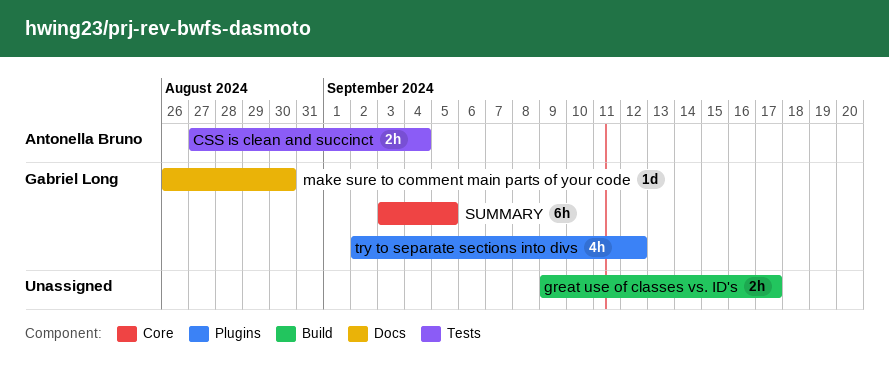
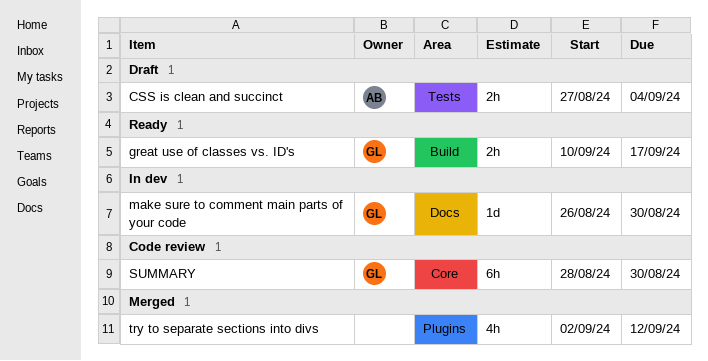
great use of classes vs. ID's, owner: none -> Gabriel Long
great use of classes vs. ID's, start: Sep 9 -> Sep 10
SUMMARY, start: Sep 3 -> Aug 28
SUMMARY, due: Sep 5 -> Aug 30
try to separate sections into divs, owner: Gabriel Long -> none

